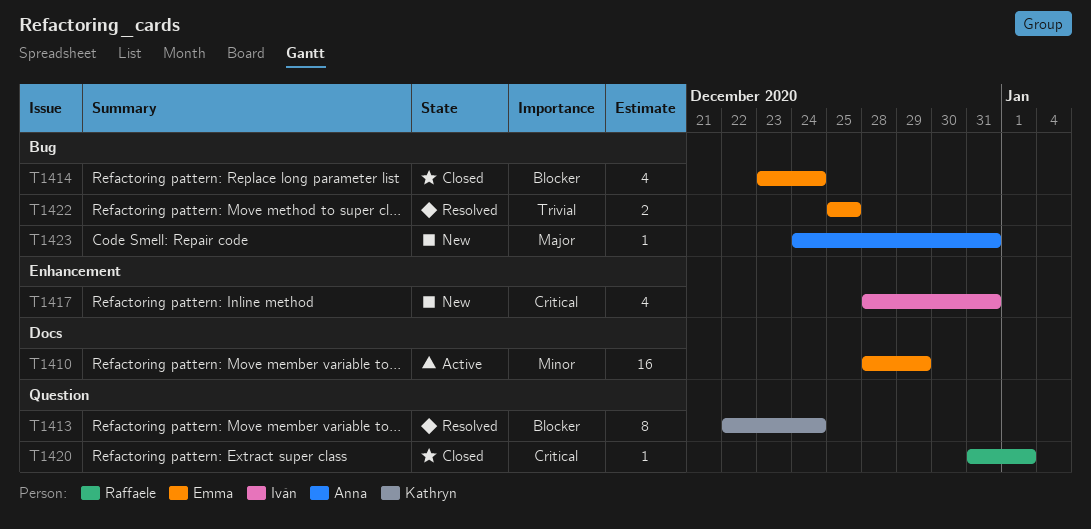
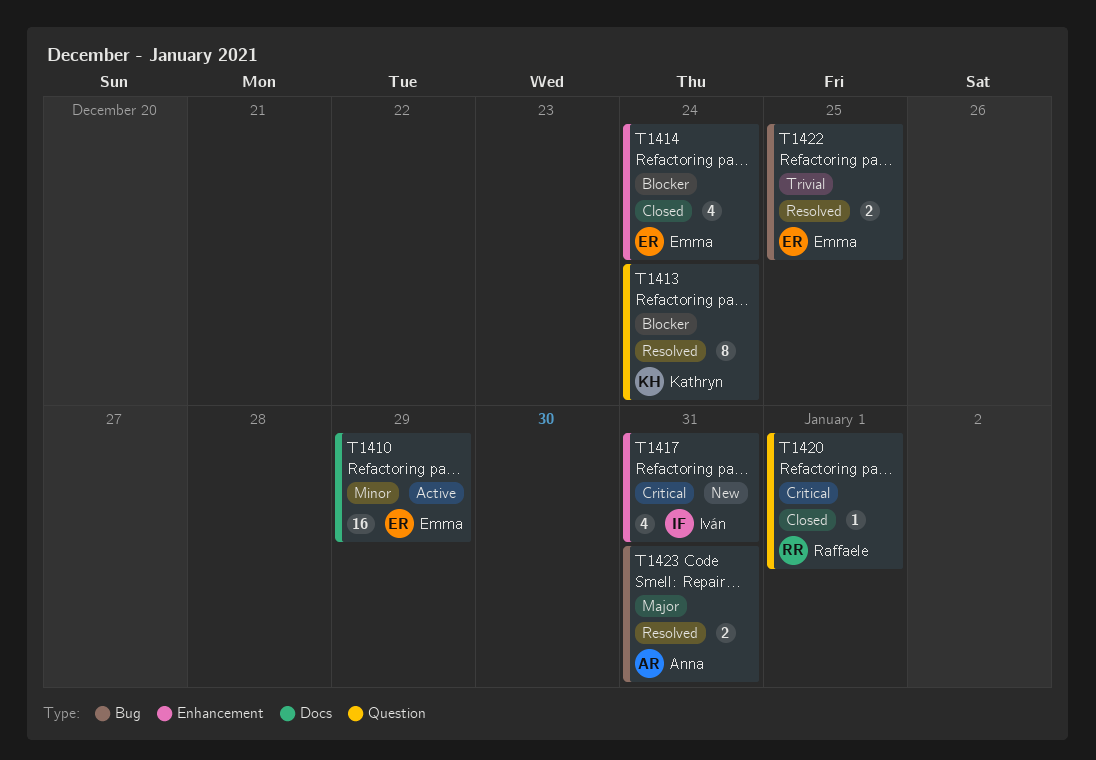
T1414, label: Bug -> Enhancement
T1423, status: New -> Resolved
T1423, estimate: 1 -> 2

